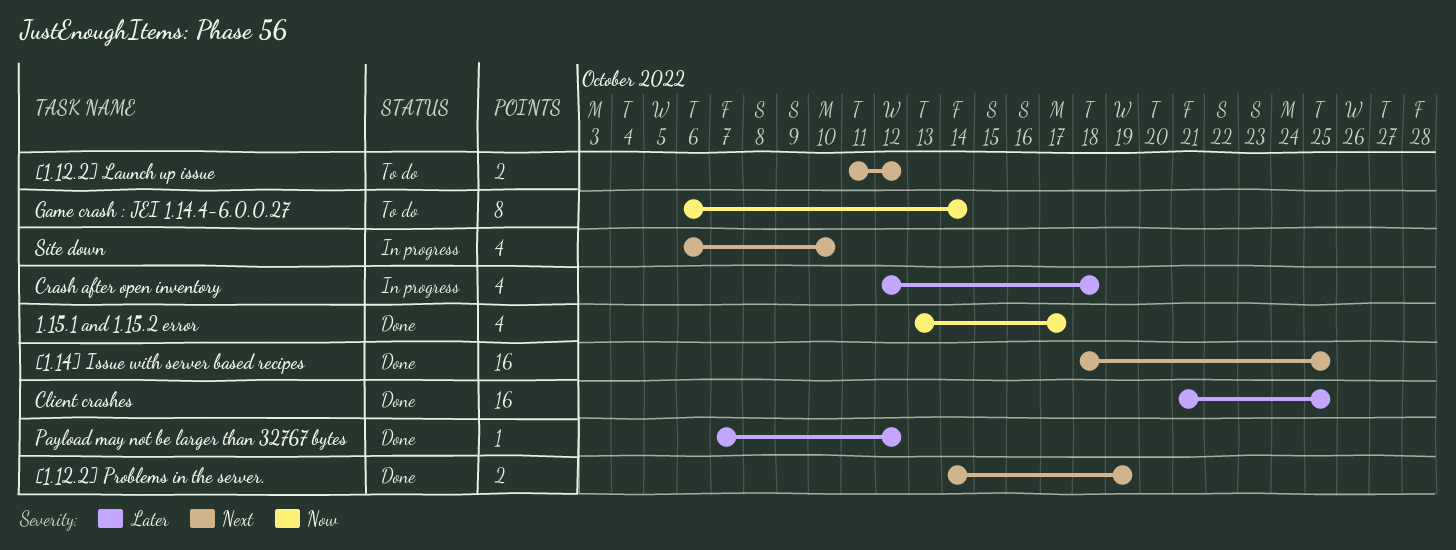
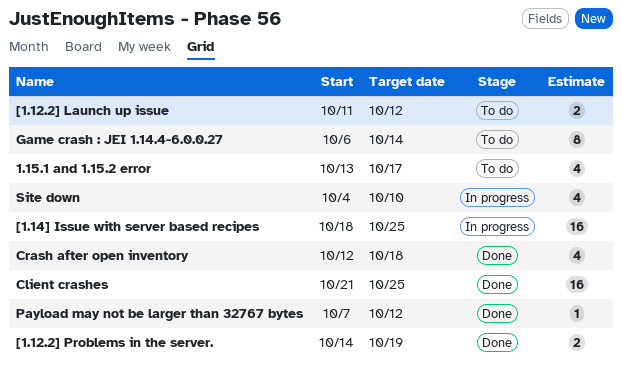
1.15.1 and 1.15.2 error, status: Done -> To do
[1.14] Issue with server based recipes, status: Done -> In progress
Crash after open inventory, status: In progress -> Done
Site down, start: Oct 6 -> Oct 4

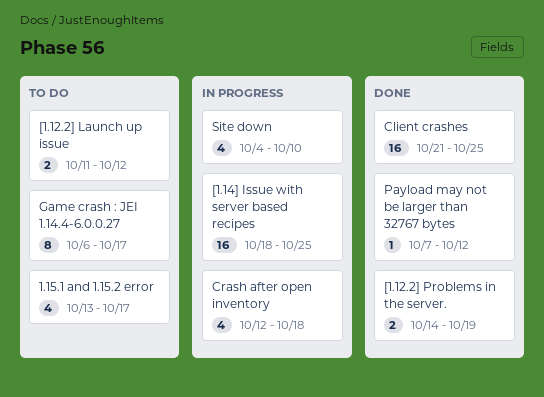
Crash after open inventory, status: Done -> In progress
Game crash : JEI 1.14.4-6.0.0.27, due: Oct 14 -> Oct 17

